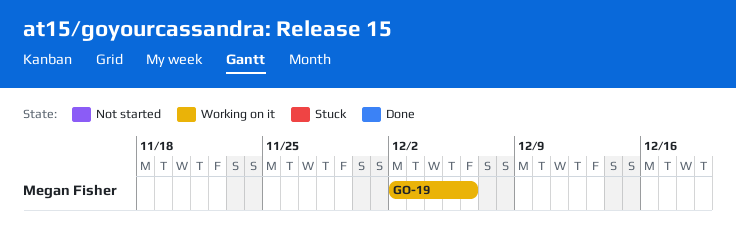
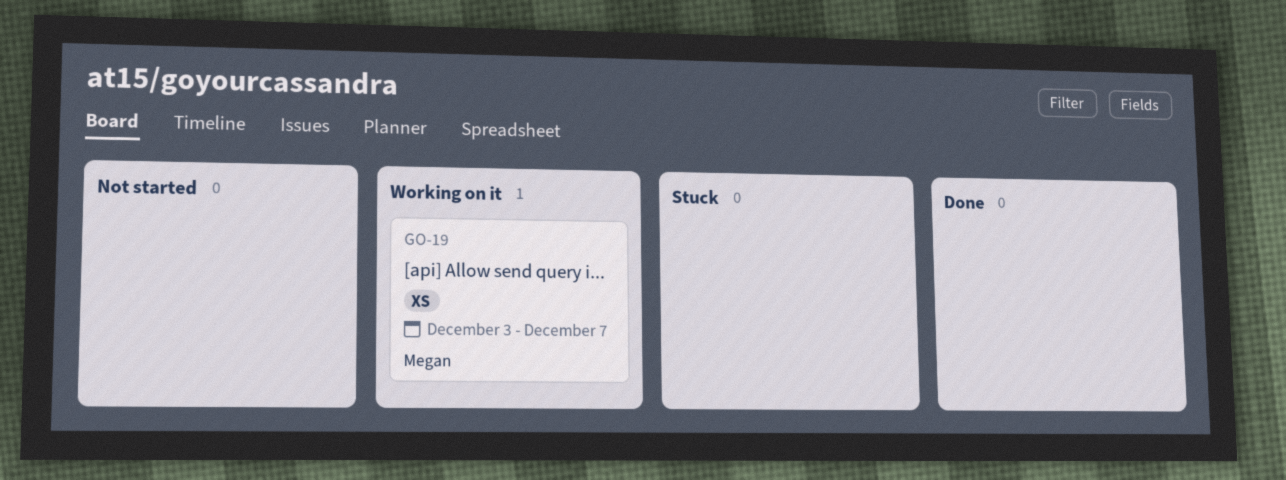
GO-19, start: Dec 2 -> Dec 3
GO-19, due: Dec 6 -> Dec 7

